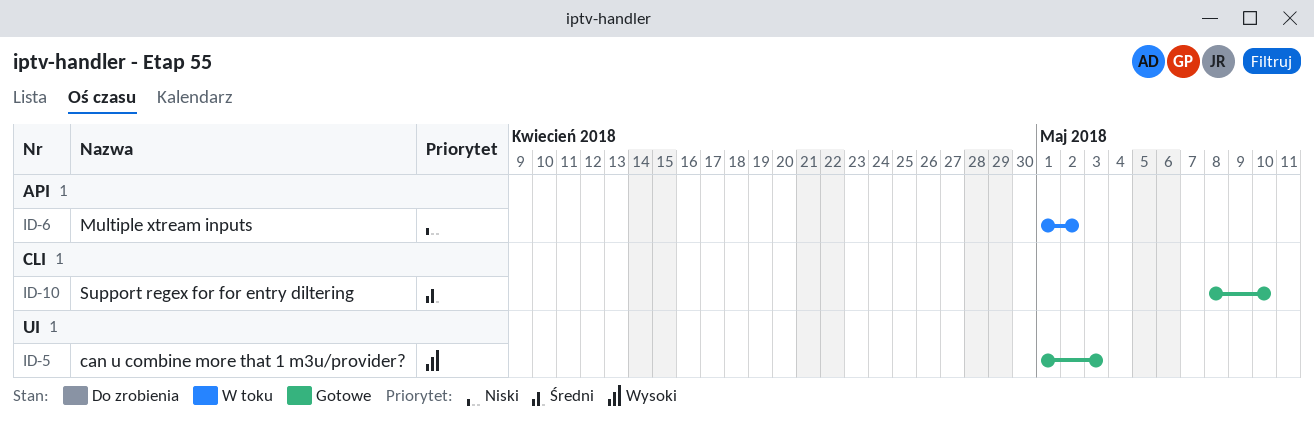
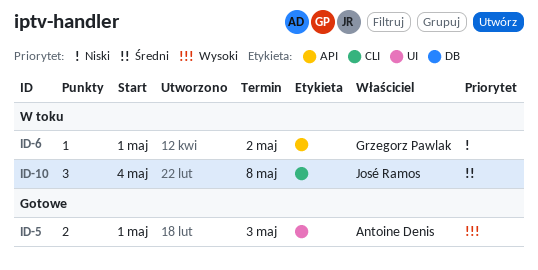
ID-10, status: Gotowe -> W toku
ID-10, start: May 8 -> May 4
ID-10, due: May 10 -> May 8

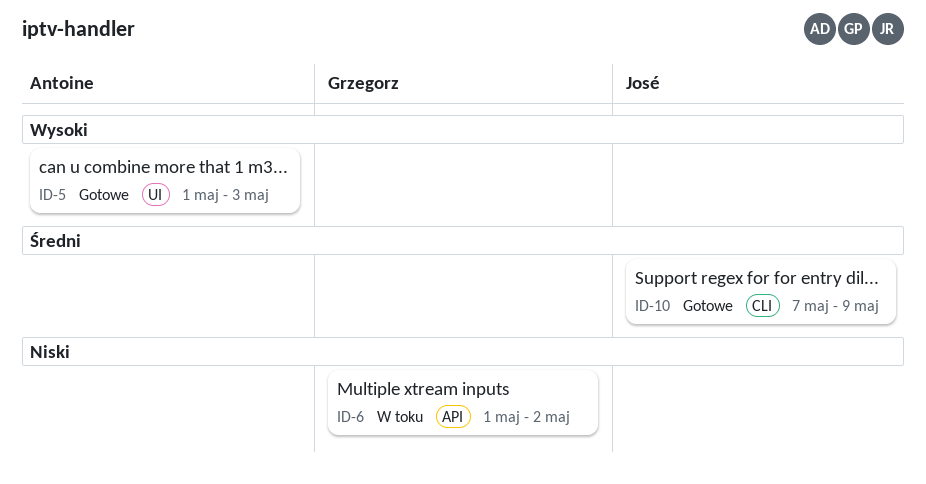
ID-10, status: W toku -> Gotowe
ID-10, start: May 4 -> May 7
ID-10, due: May 8 -> May 9

